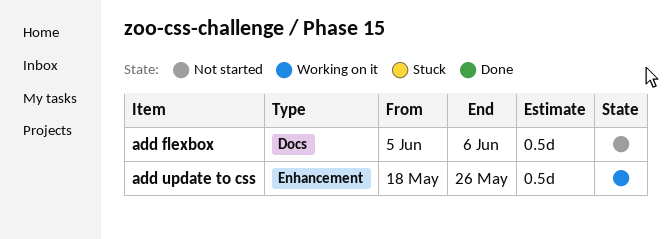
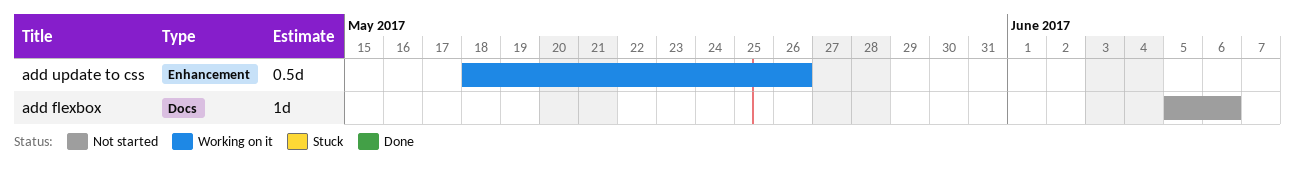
add flexbox, estimate: 0.5d -> 1d

